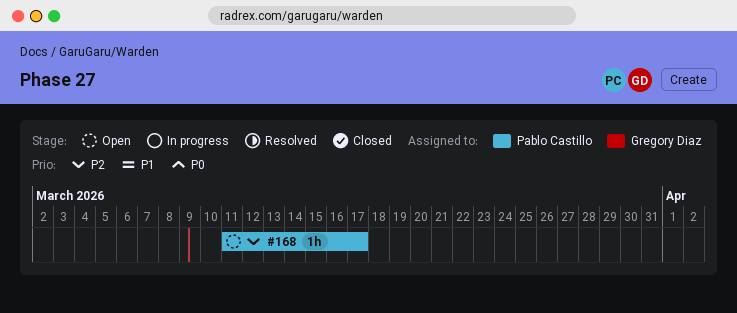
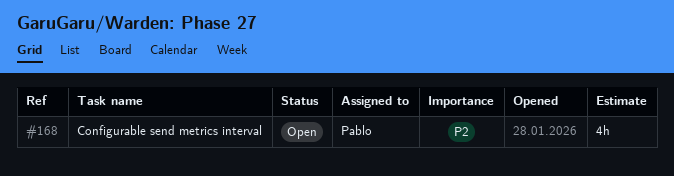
#168, estimate: 1h -> 4h

